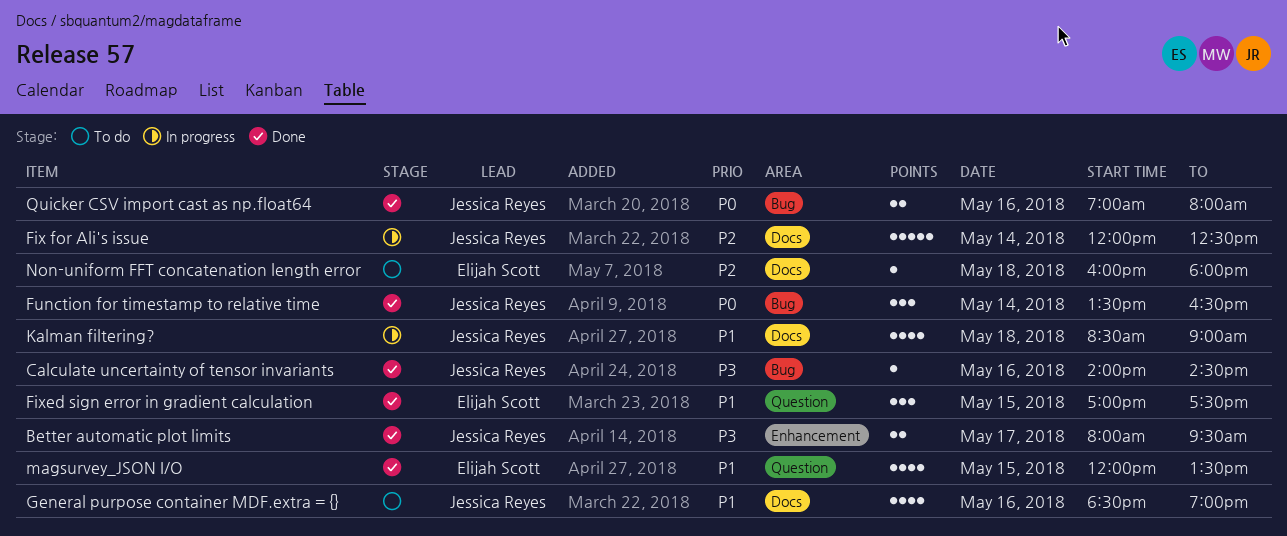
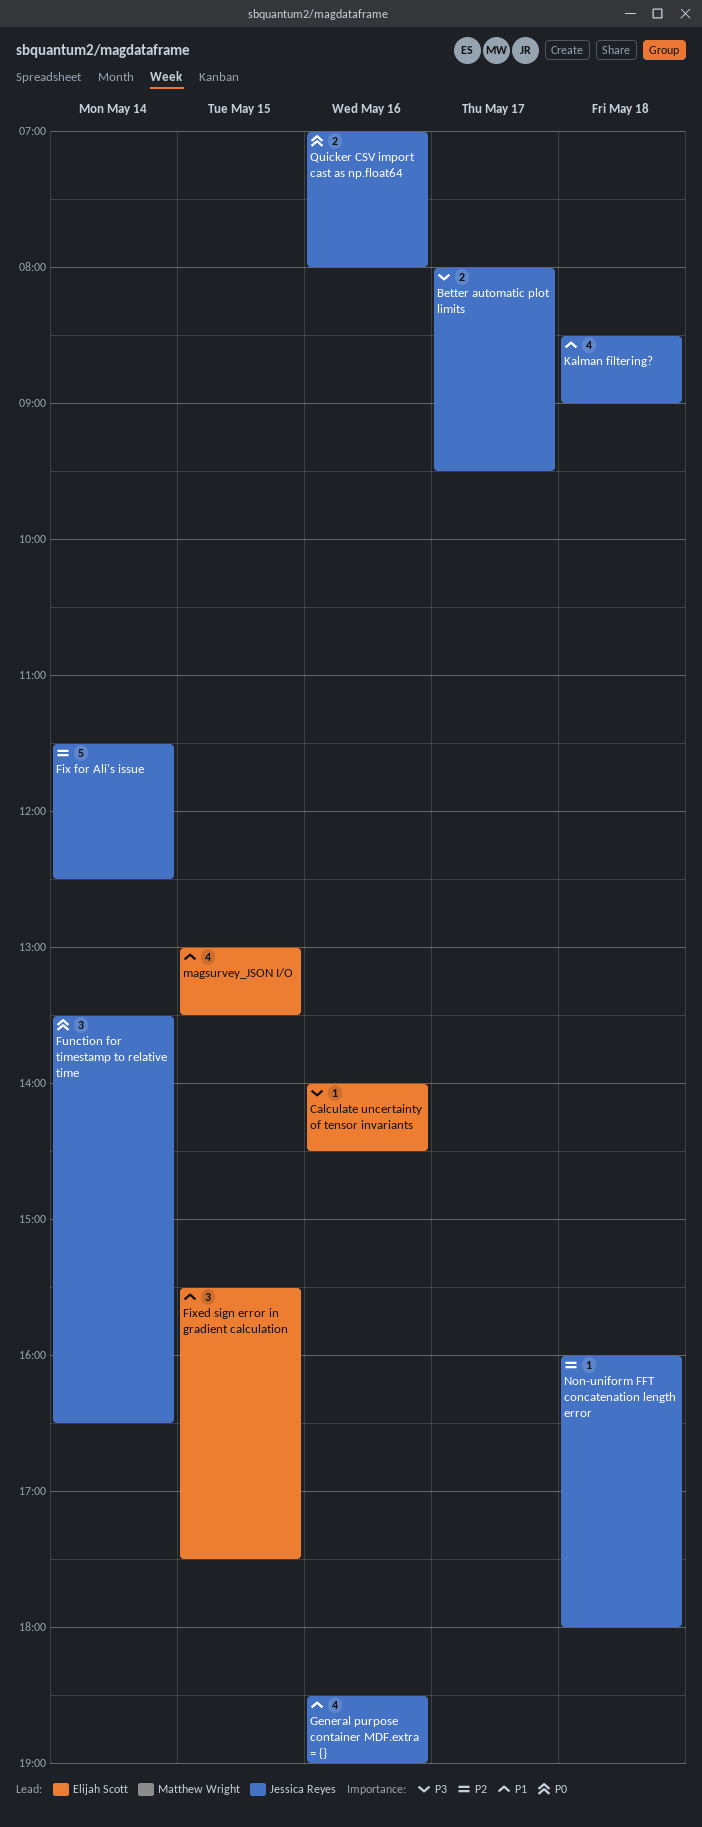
Calculate uncertainty of tensor invariants, owner: Jessica Reyes -> Elijah Scott
Fix for Ali's issue, begins: 12:00 -> 11:30
Fixed sign error in gradient calculation, begins: 17:00 -> 15:30
magsurvey_JSON I/O, begins: 12:00 -> 13:00
Non-uniform FFT concatenation length error, owner: Elijah Scott -> Jessica Reyes

